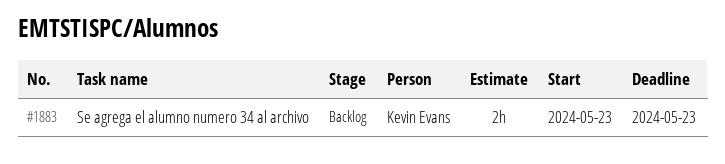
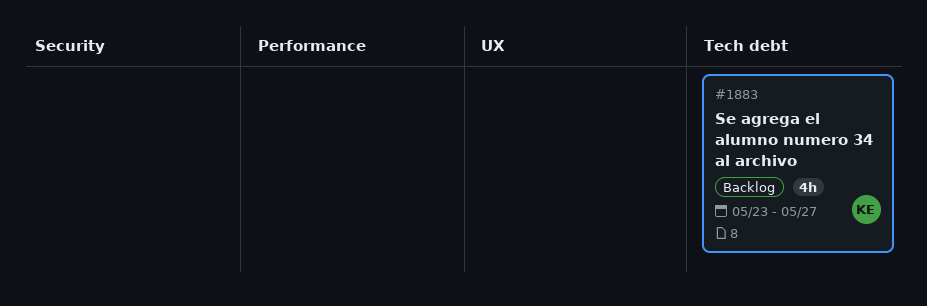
#1883, estimate: 2h -> 4h
#1883, due: May 23 -> May 27

